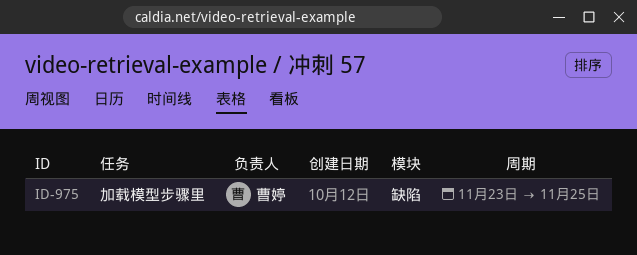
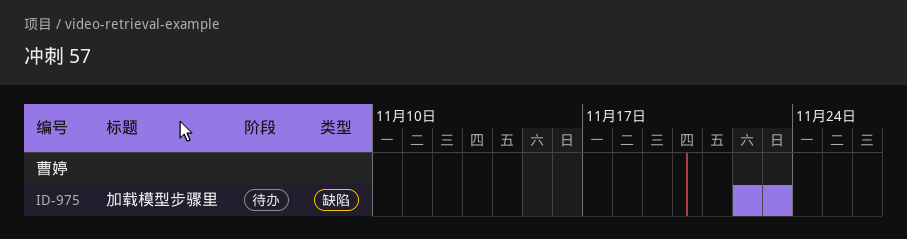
ID-975, start: Nov 23 -> Nov 22
ID-975, due: Nov 25 -> Nov 23

